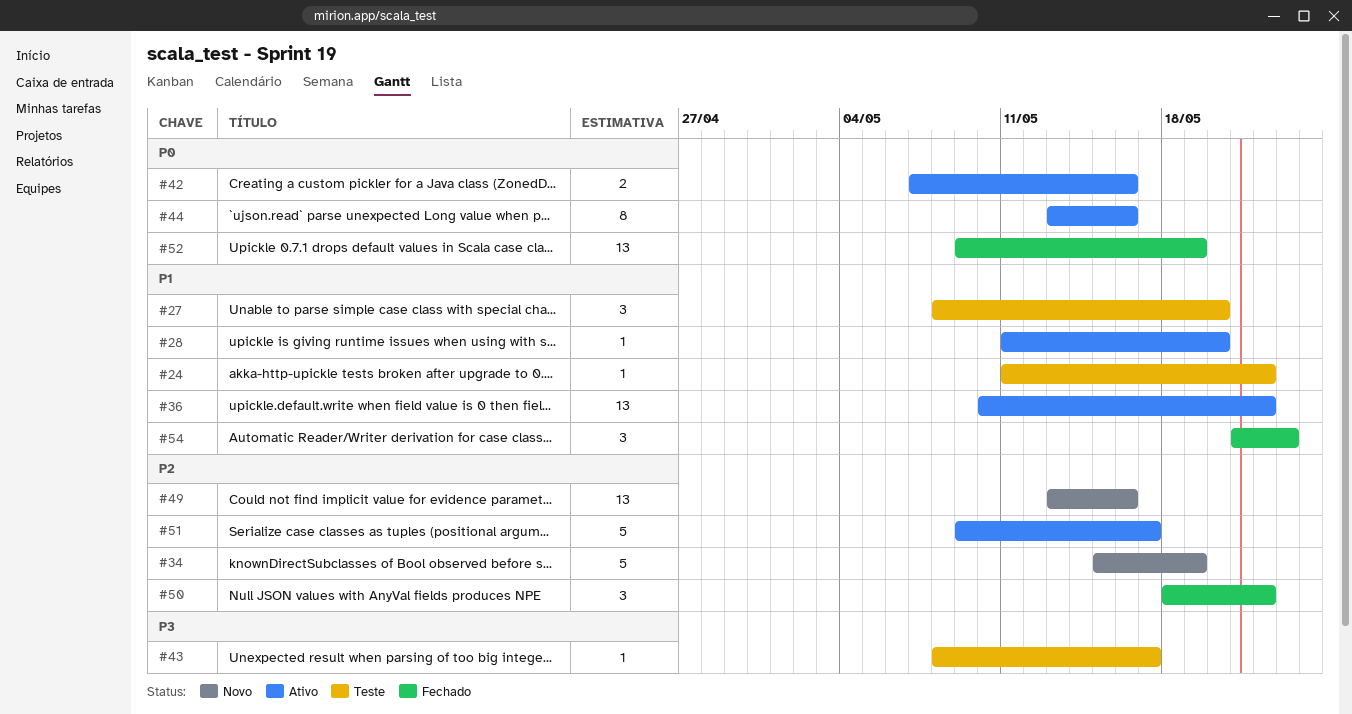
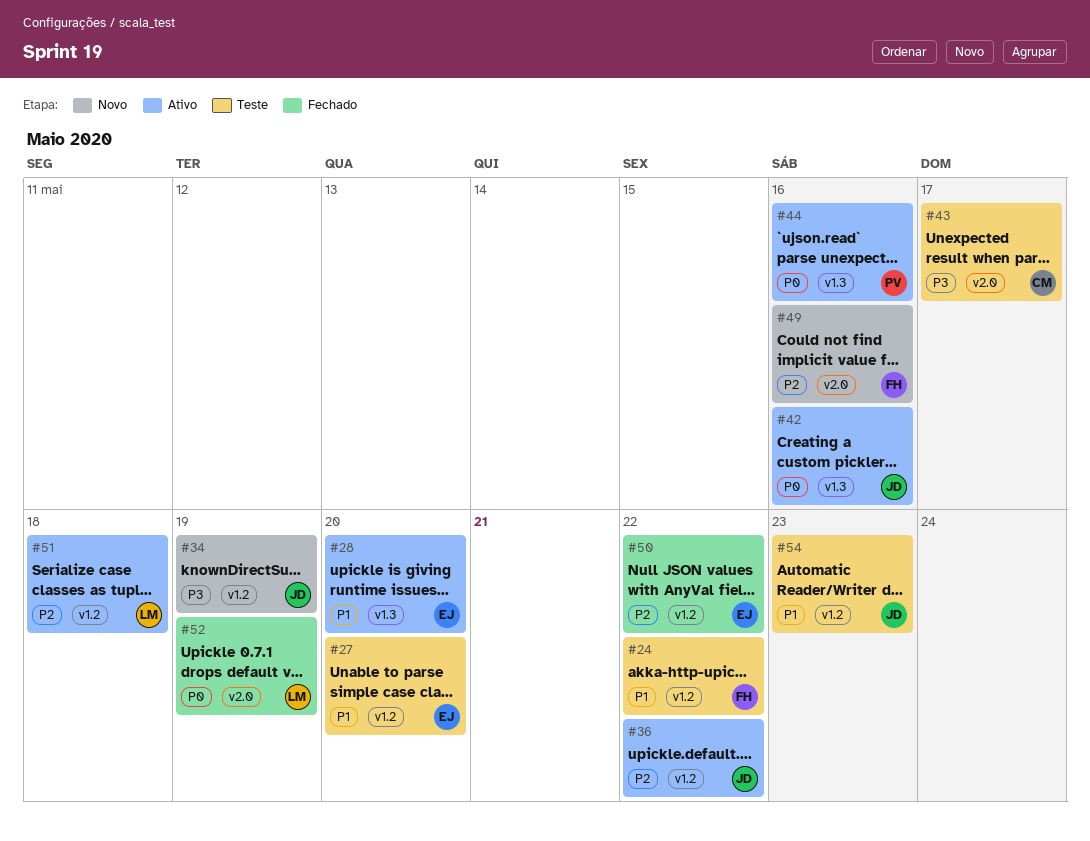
#34, priority: P2 -> P3
#36, priority: P1 -> P2
#51, due: May 17 -> May 18
#54, status: Fechado -> Teste

